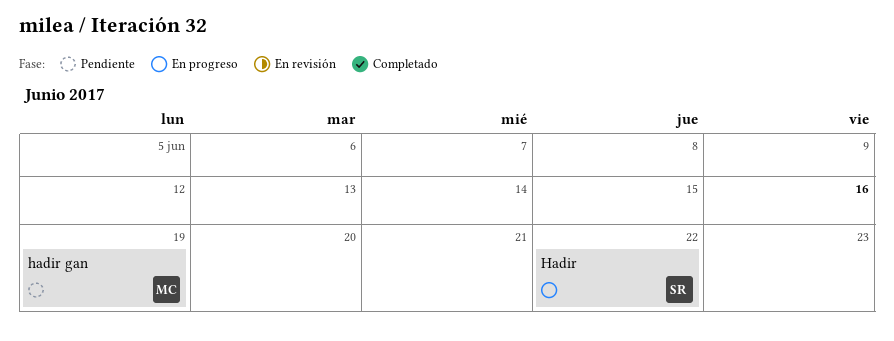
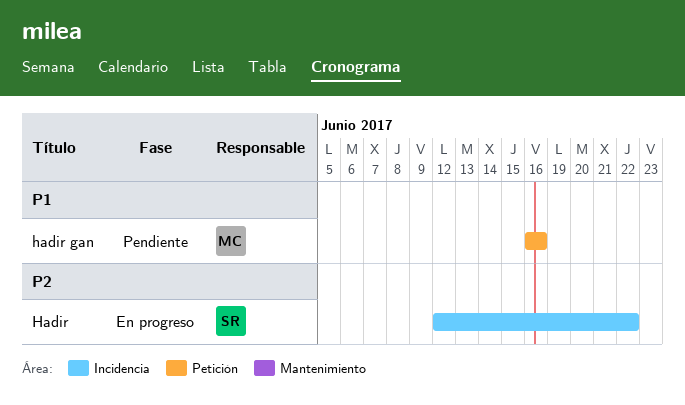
hadir gan, due: Jun 19 -> Jun 16

